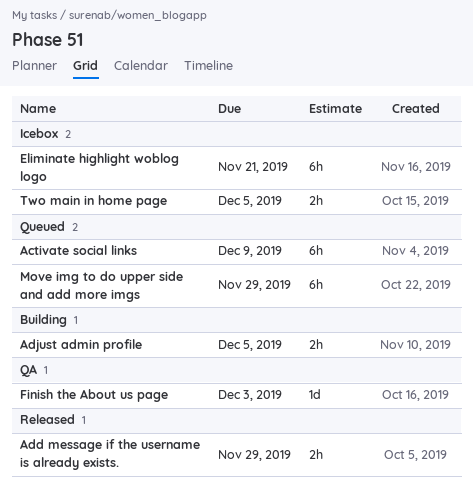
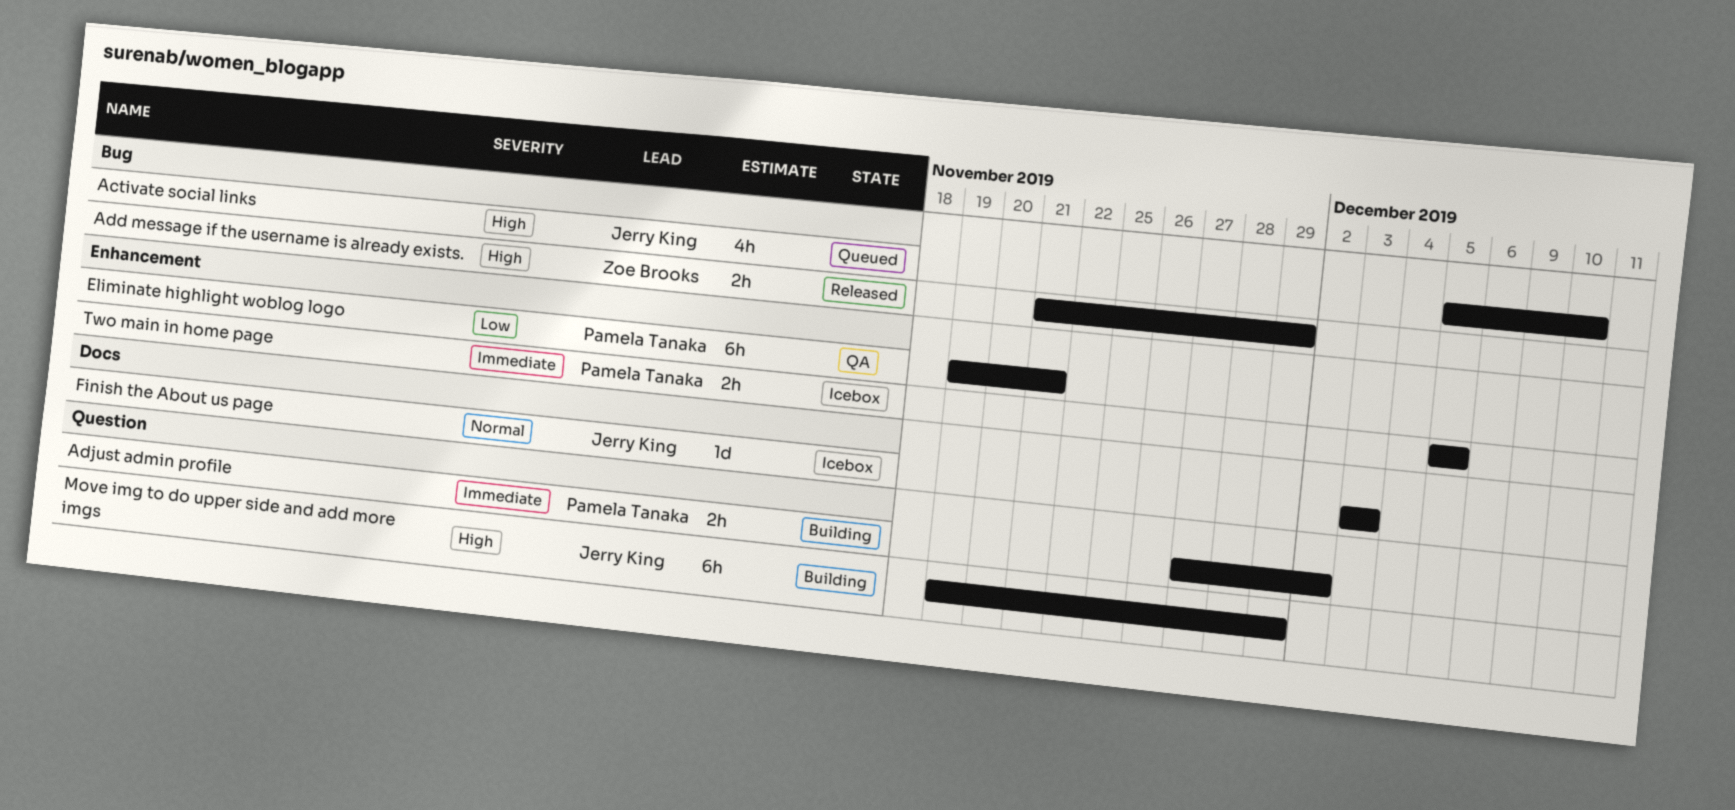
Activate social links, estimate: 6h -> 4h
Activate social links, due: Dec 9 -> Dec 10
Adjust admin profile, due: Dec 5 -> Dec 2
Eliminate highlight woblog logo, status: Icebox -> QA
Finish the About us page, status: QA -> Icebox
Move img to do upper side and add more imgs, status: Queued -> Building

